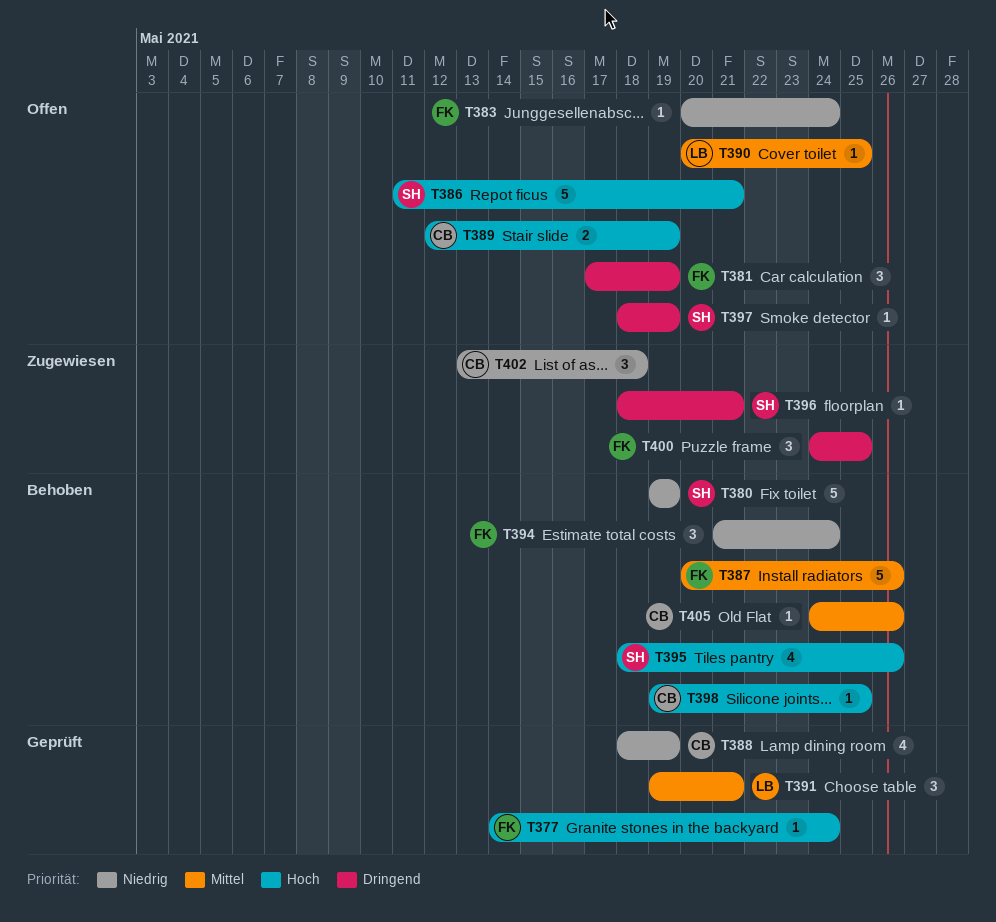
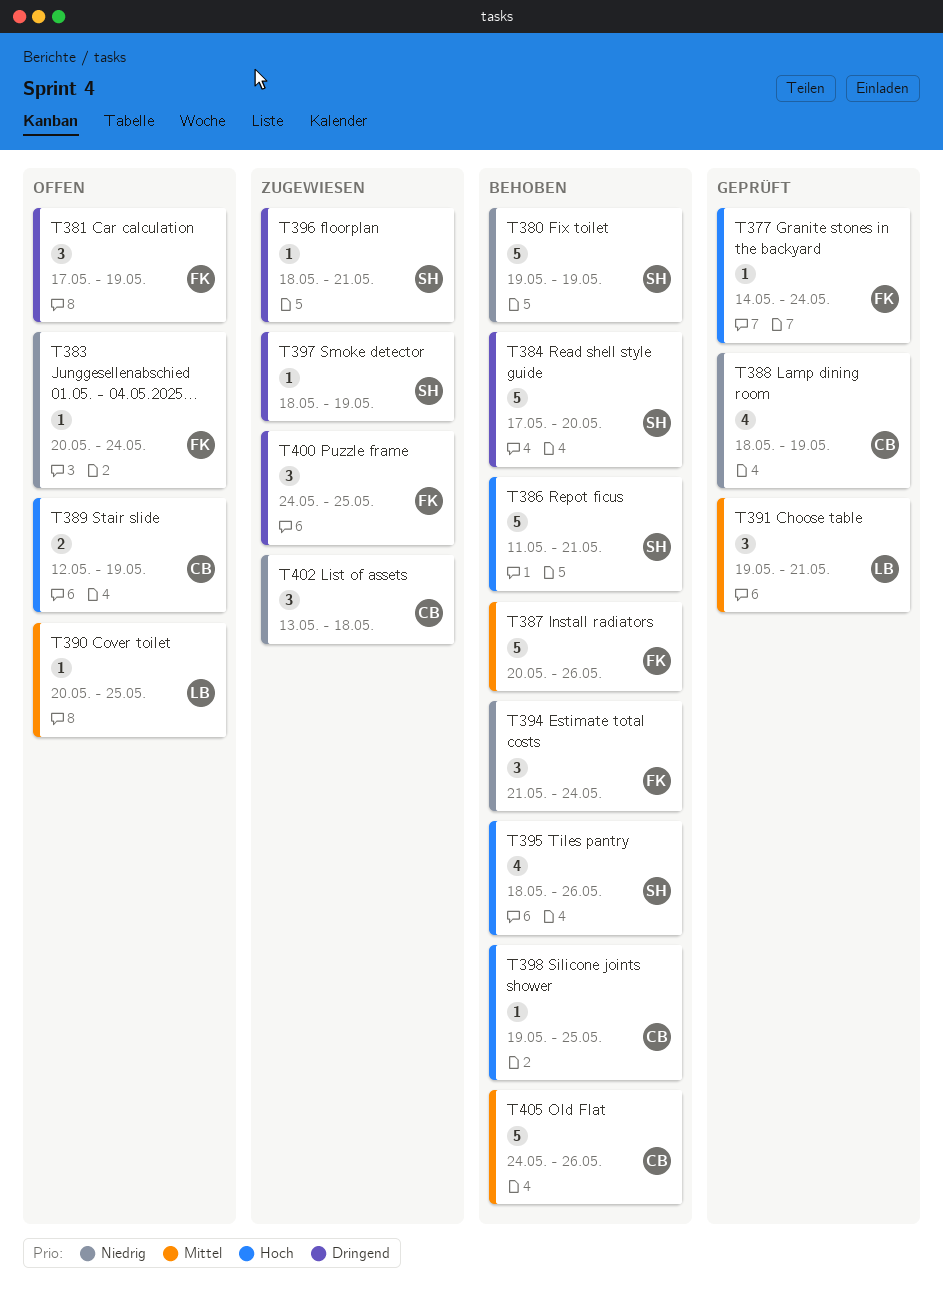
T384: none -> present
T386, status: Offen -> Behoben
T397, status: Offen -> Zugewiesen
T405, estimate: 1 -> 5

